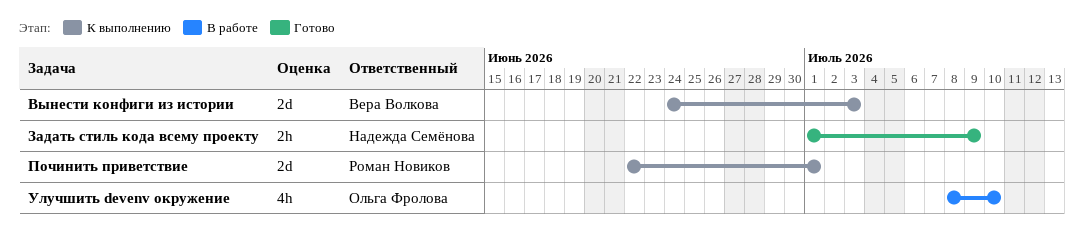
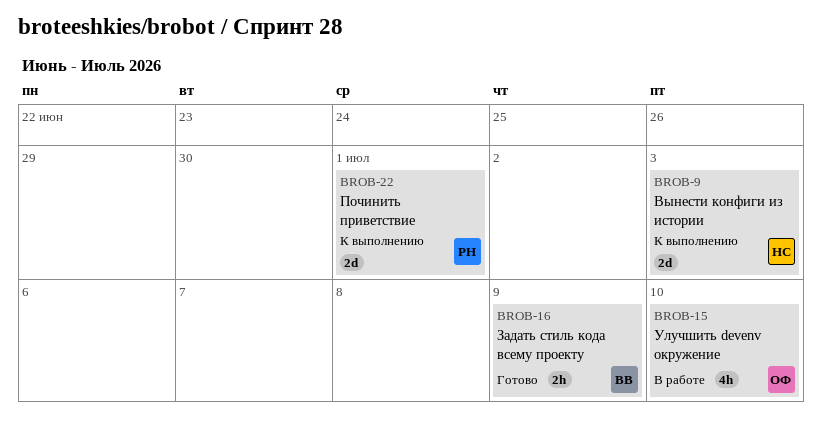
Вынести конфиги из истории, owner: Вера Волкова -> Надежда Семёнова
Задать стиль кода всему проекту, owner: Надежда Семёнова -> Вера Волкова

